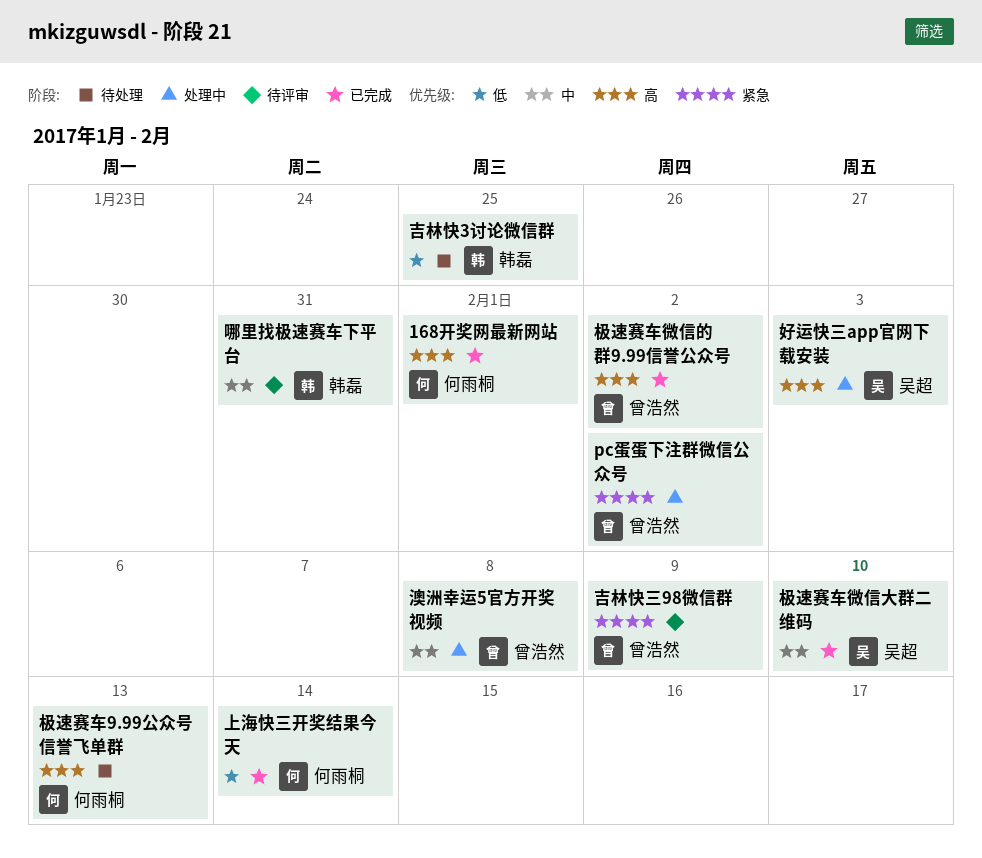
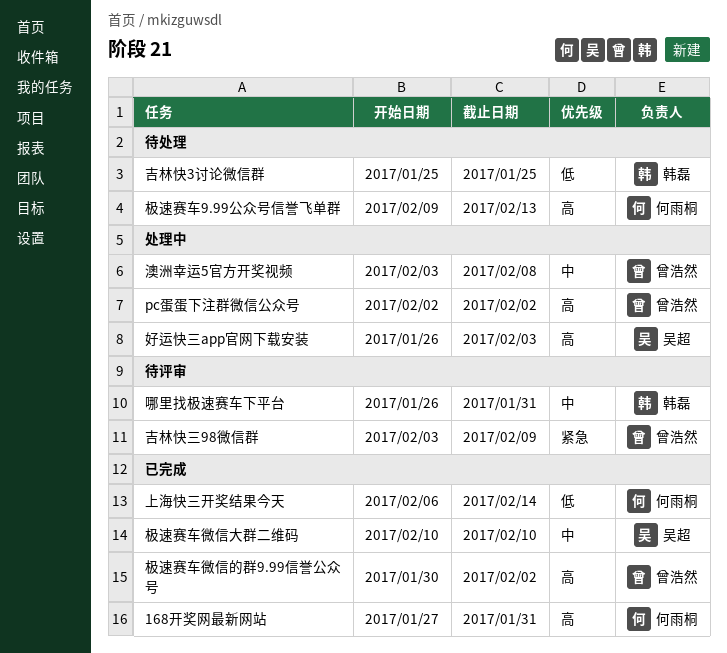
168开奖网最新网站, due: Feb 1 -> Jan 31
pc蛋蛋下注群微信公众号, priority: 紧急 -> 高

